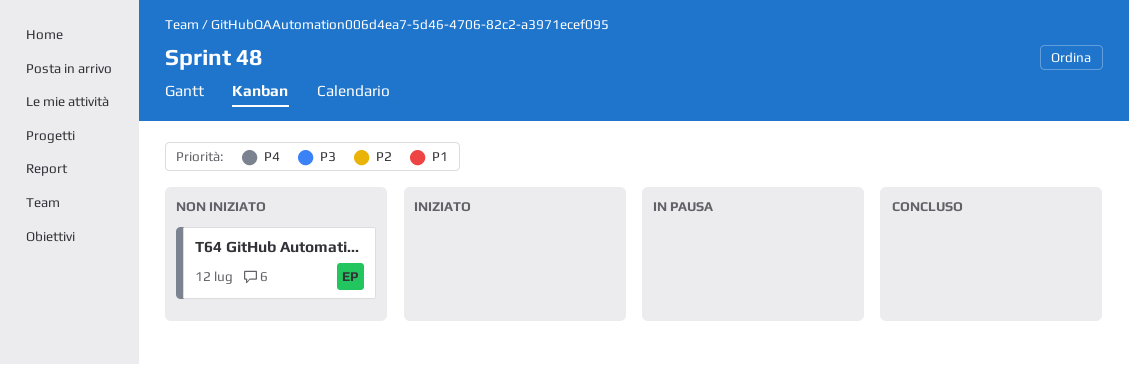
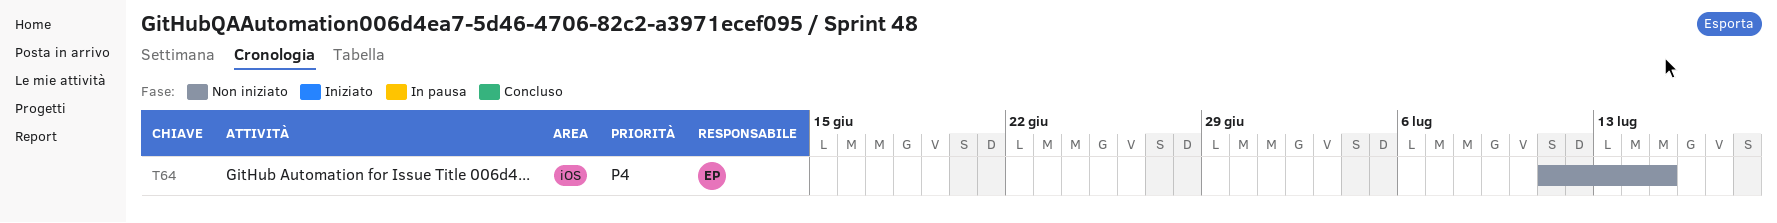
T64, due: Jul 12 -> Jul 15

